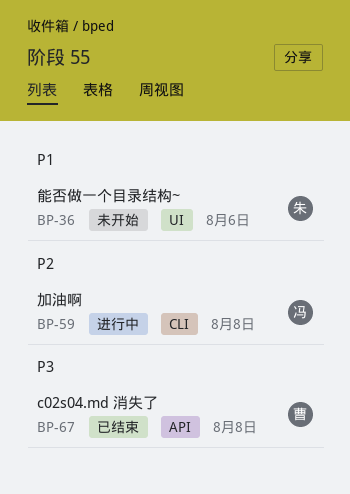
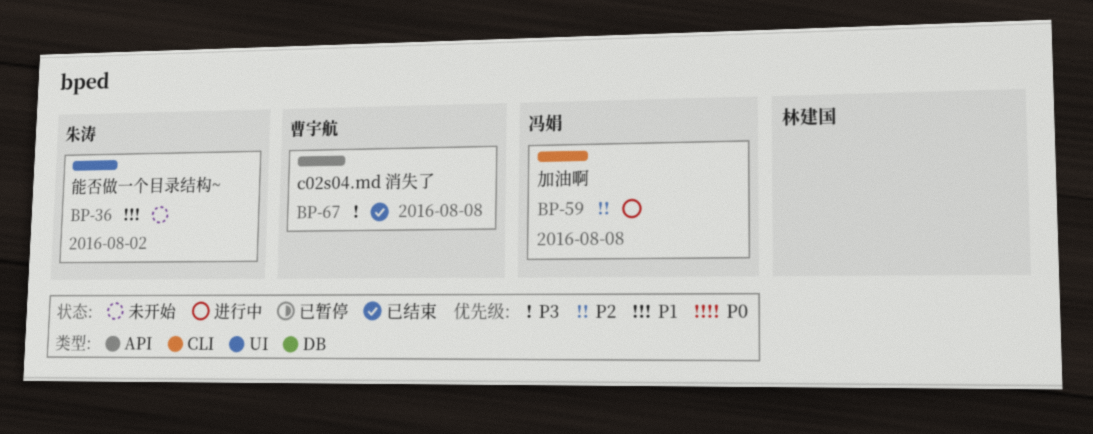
BP-36, due: Aug 6 -> Aug 2

